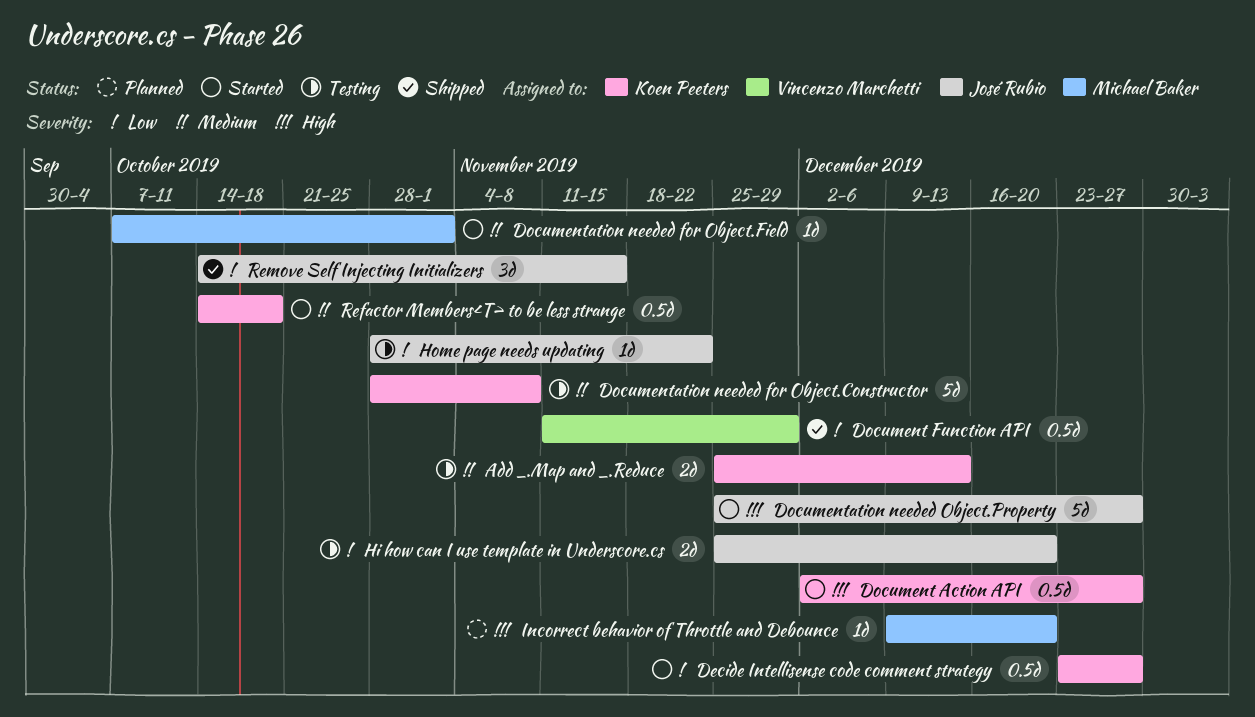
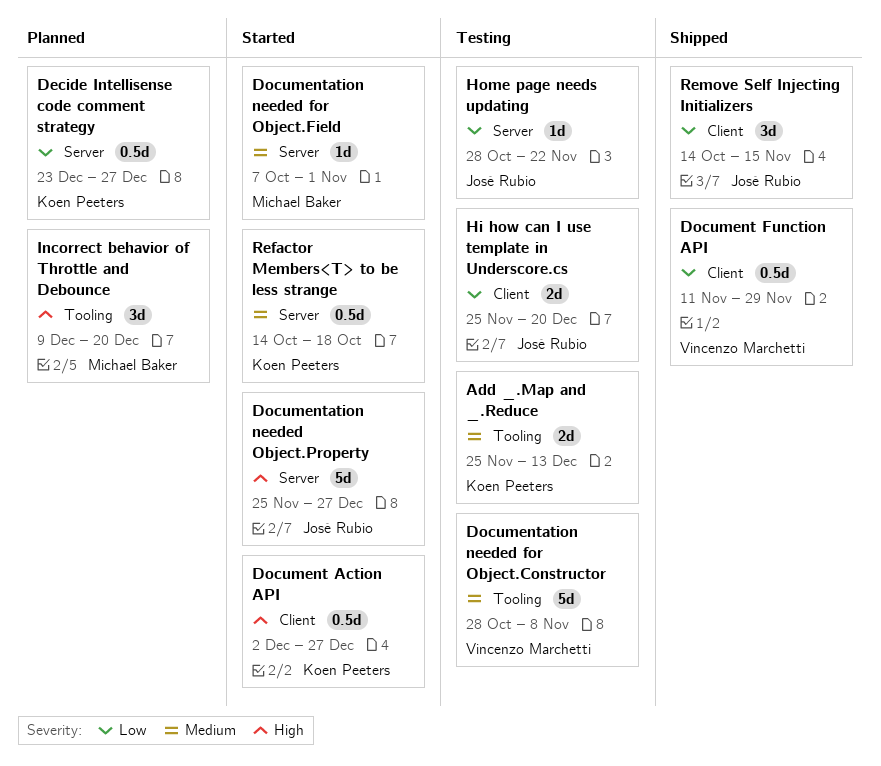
Decide Intellisense code comment strategy, status: Started -> Planned
Documentation needed for Object.Constructor, owner: Koen Peeters -> Vincenzo Marchetti
Incorrect behavior of Throttle and Debounce, estimate: 1d -> 3d

